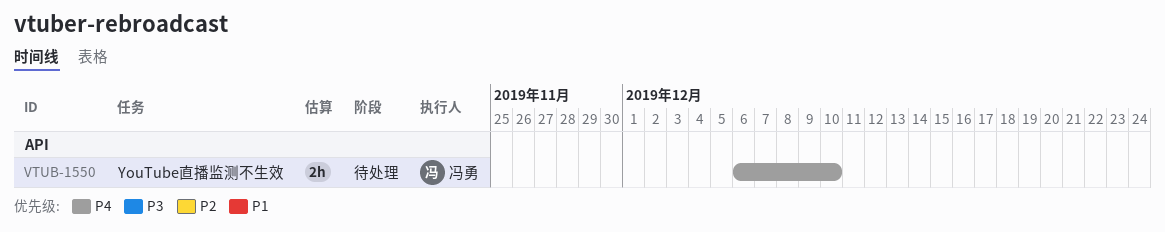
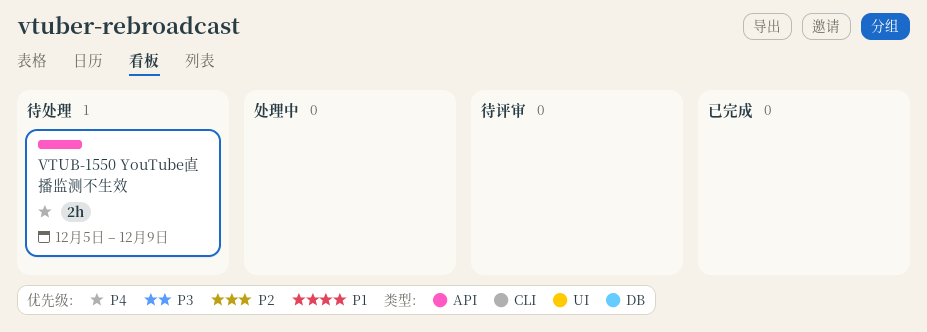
VTUB-1550, start: Dec 6 -> Dec 5
VTUB-1550, due: Dec 10 -> Dec 9

